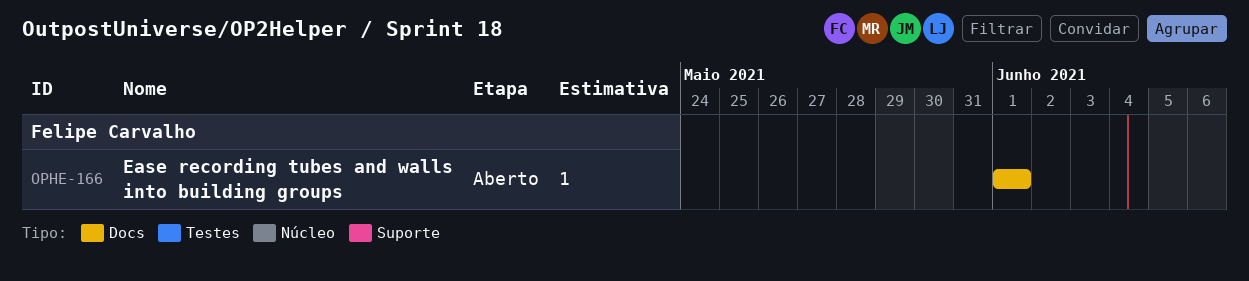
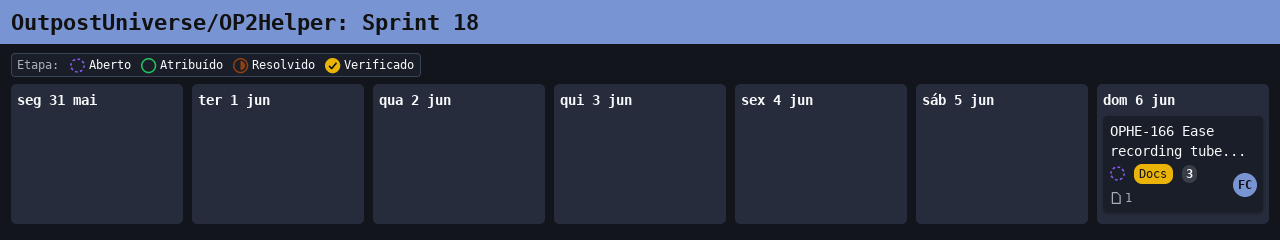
OPHE-166, estimate: 1 -> 3
OPHE-166, due: Jun 1 -> Jun 6

